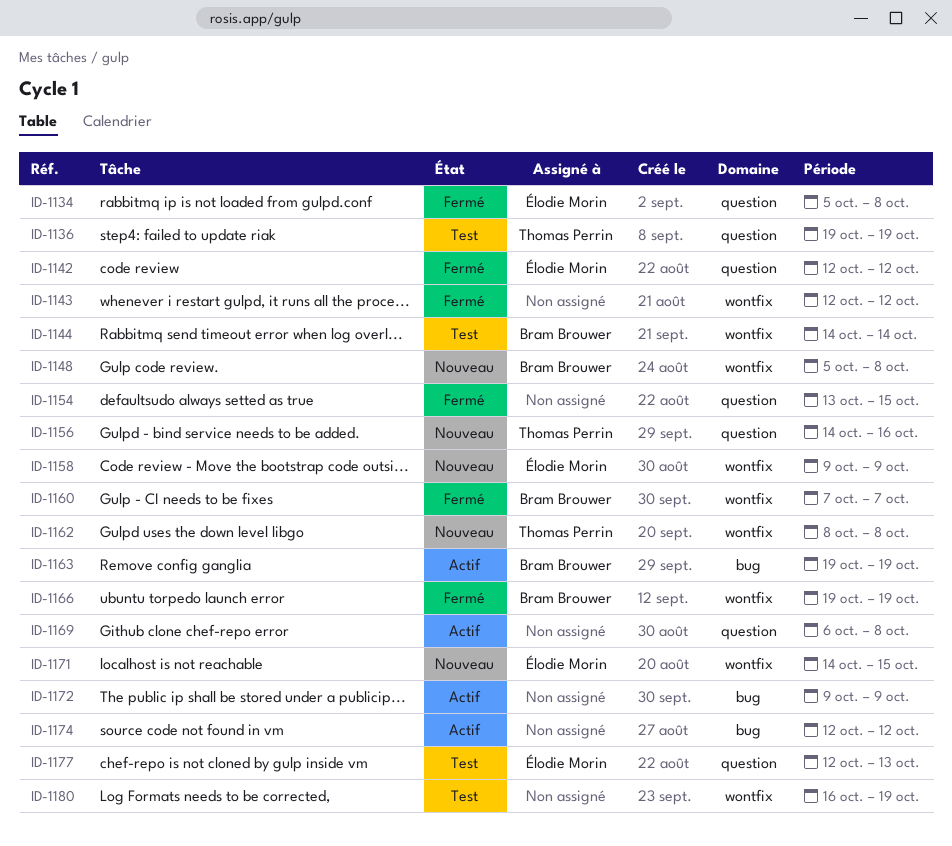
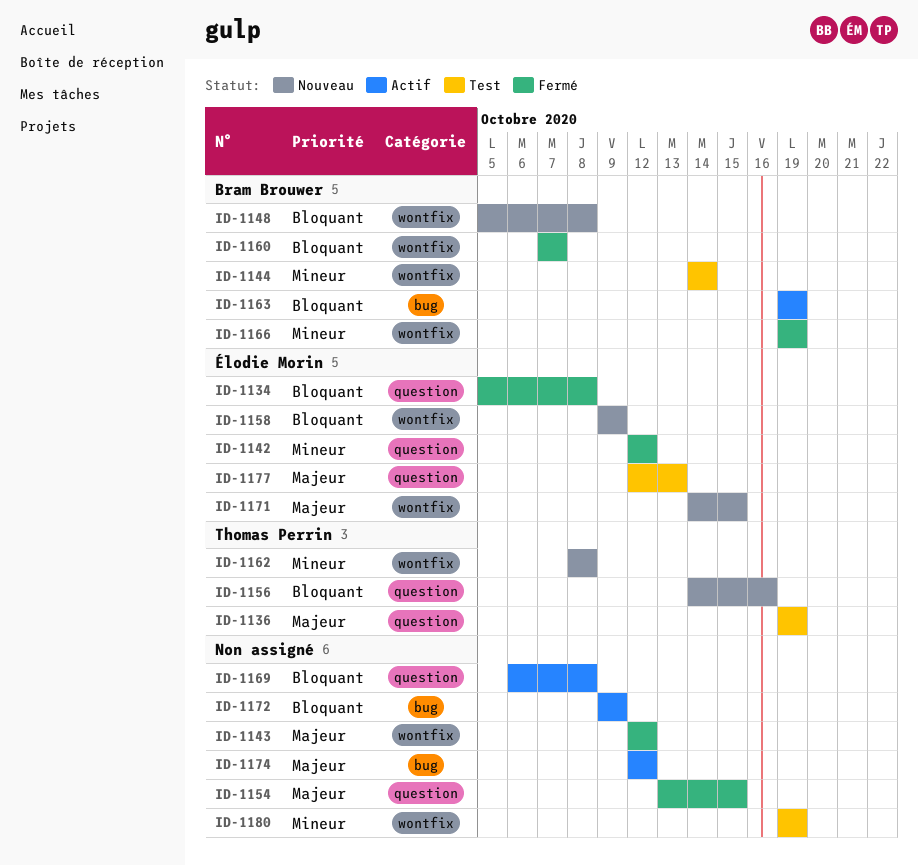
ID-1180, start: Oct 16 -> Oct 19

